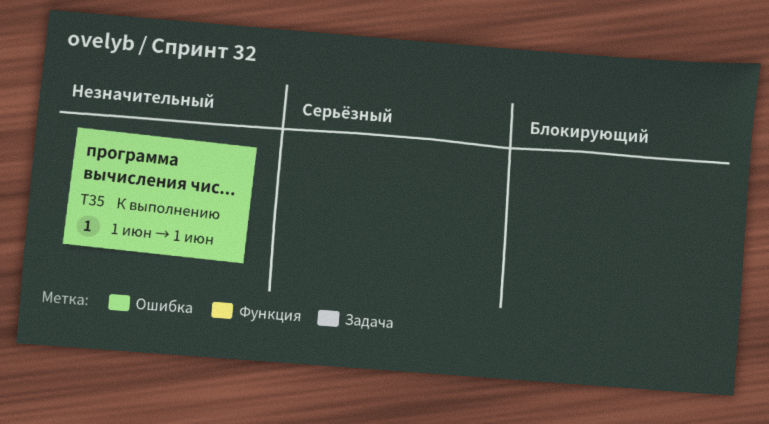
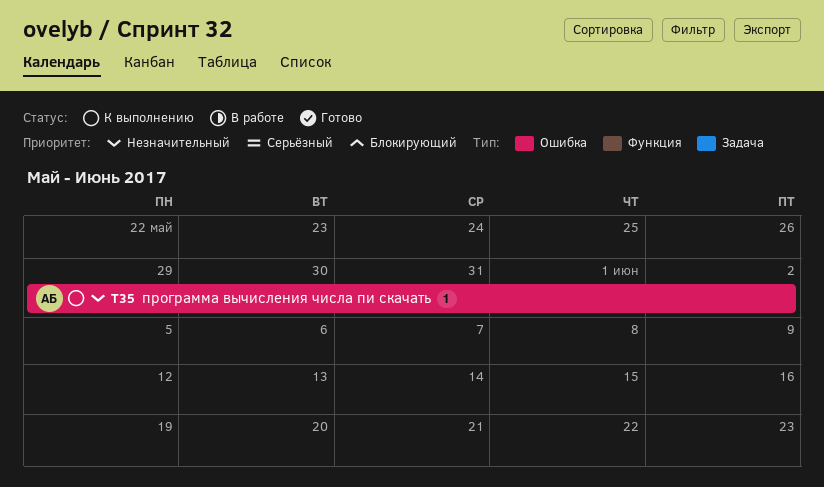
T35, start: Jun 1 -> May 29
T35, due: Jun 1 -> Jun 2

